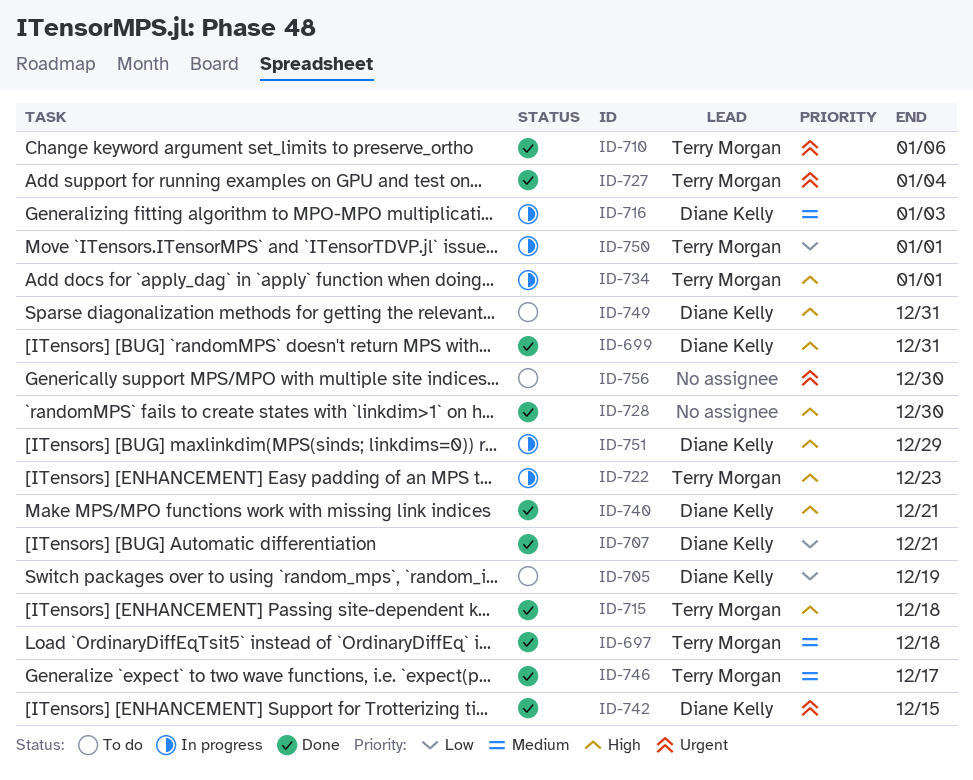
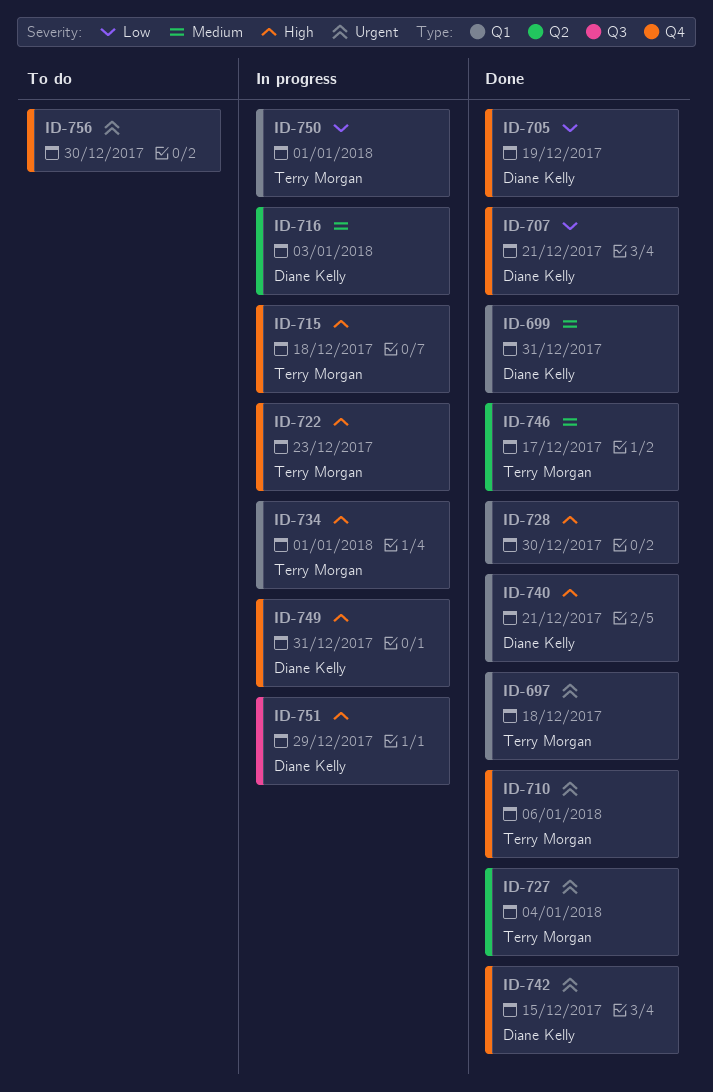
ID-697, priority: Medium -> Urgent
ID-699, priority: High -> Medium
ID-705, status: To do -> Done
ID-715, status: Done -> In progress
ID-749, status: To do -> In progress

